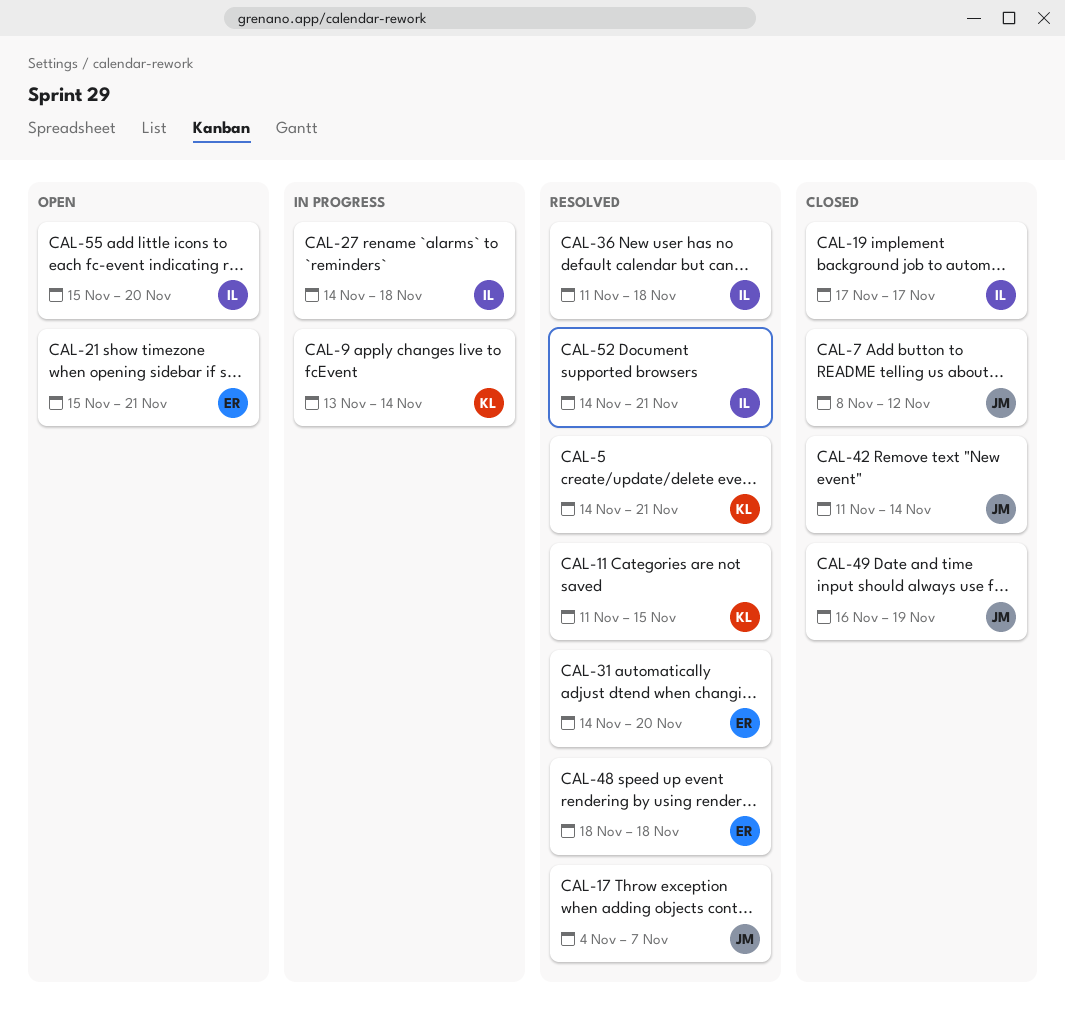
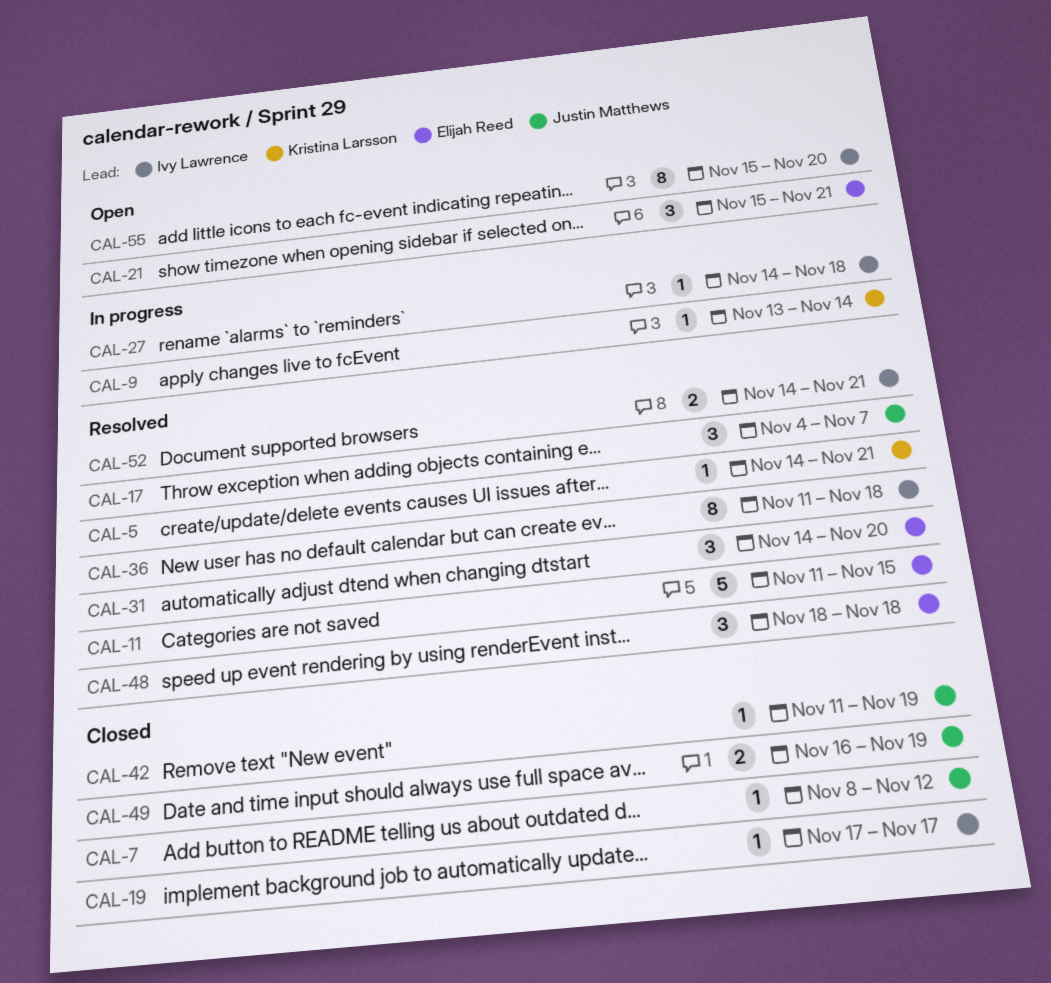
CAL-11, owner: Kristina Larsson -> Elijah Reed
CAL-42, due: Nov 14 -> Nov 19

